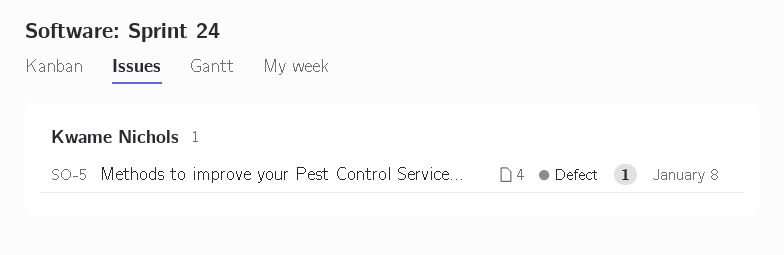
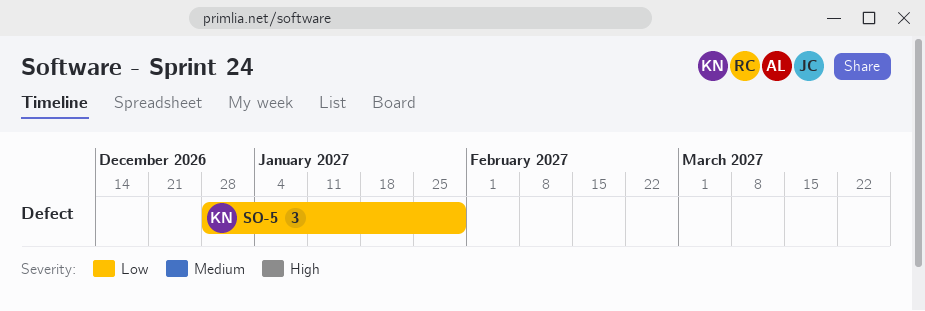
SO-5, estimate: 1 -> 3
SO-5, due: Jan 8 -> Jan 29

